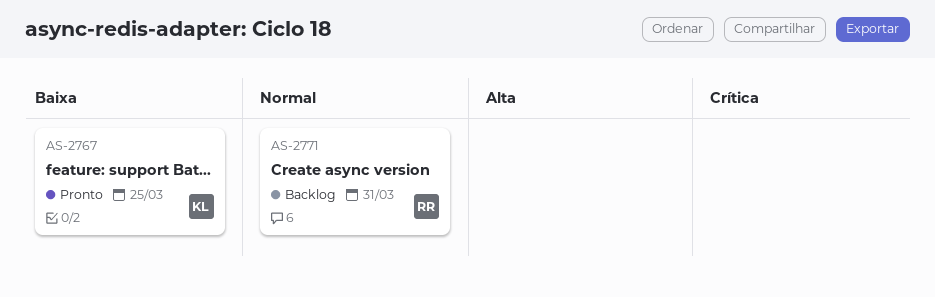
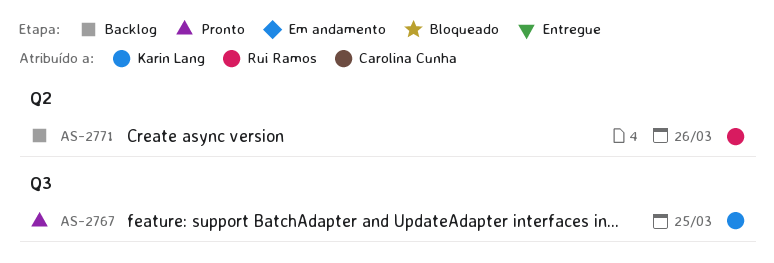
AS-2771, due: Mar 31 -> Mar 26

